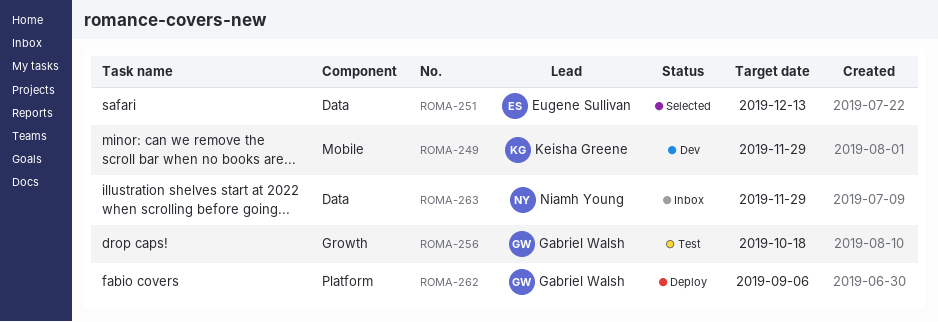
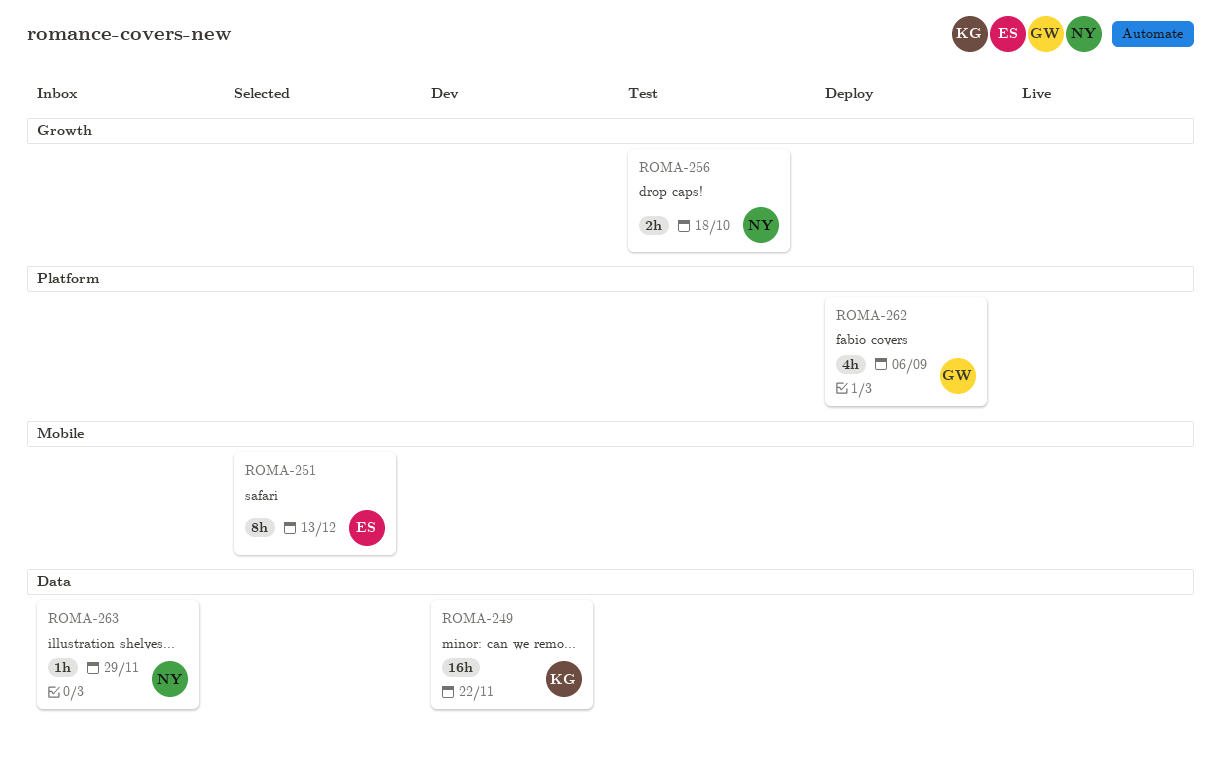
ROMA-249, label: Mobile -> Data
ROMA-249, due: Nov 29 -> Nov 22
ROMA-251, label: Data -> Mobile
ROMA-256, owner: Gabriel Walsh -> Niamh Young

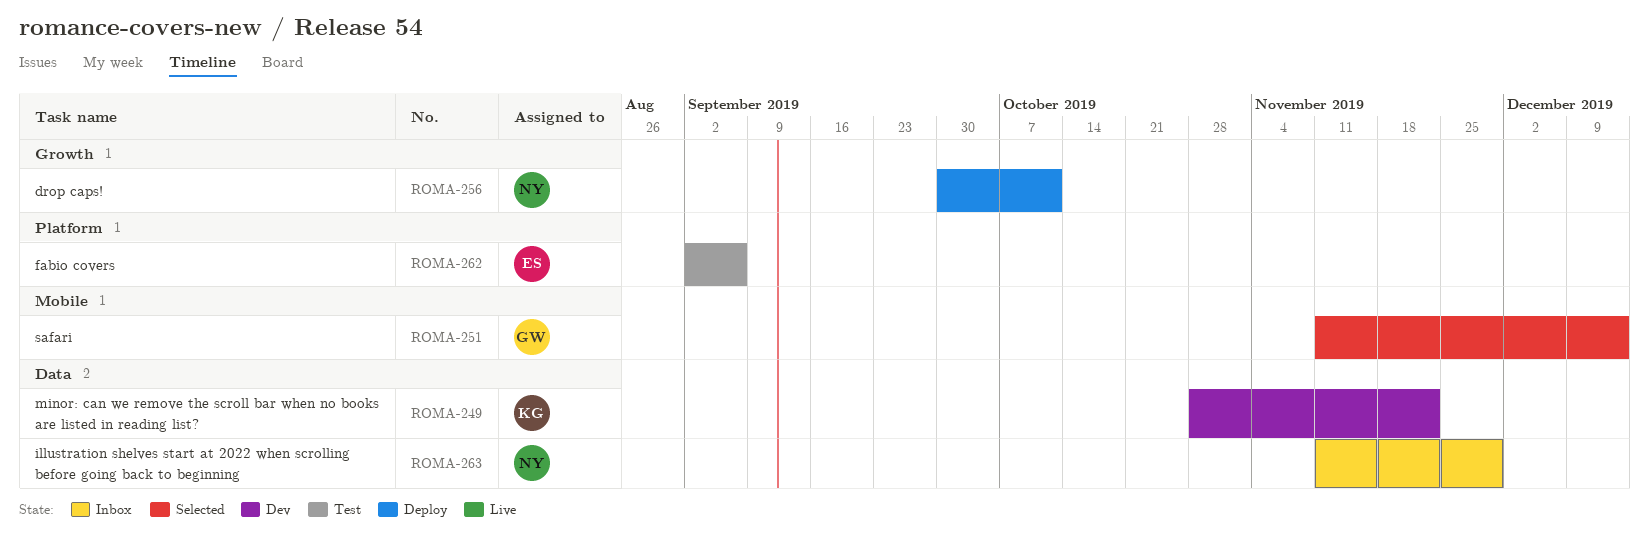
ROMA-251, owner: ES -> GW
ROMA-256, status: Test -> Deploy
ROMA-256, due: Oct 18 -> Oct 11
ROMA-262, status: Deploy -> Test
ROMA-262, owner: GW -> ES

